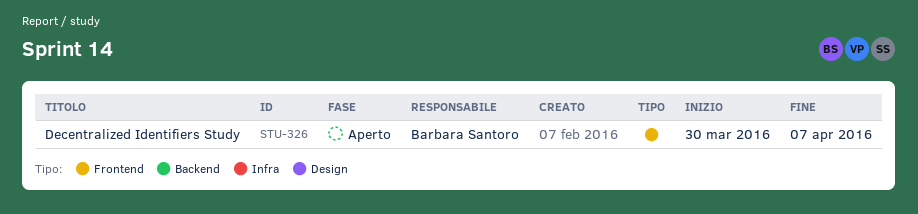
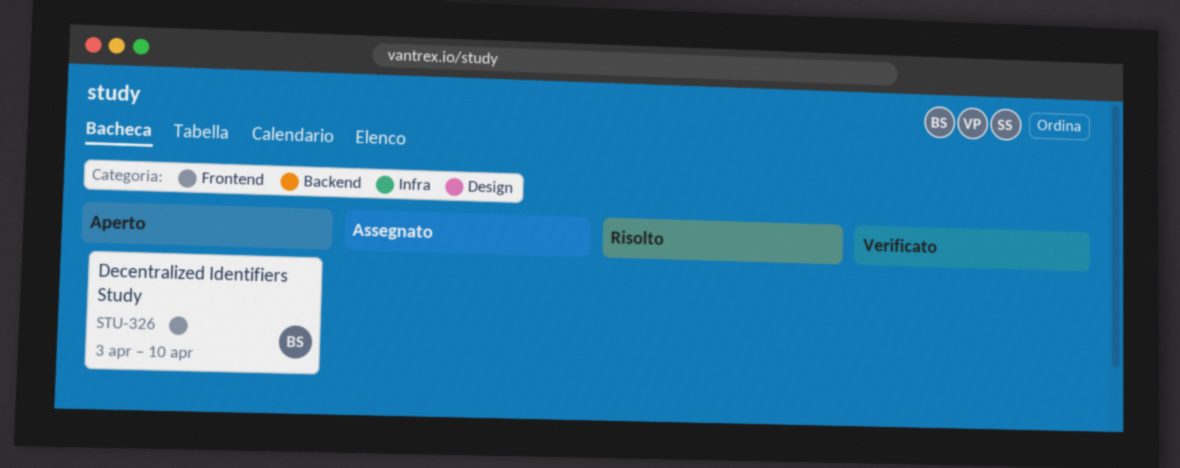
STU-326, start: Mar 30 -> Apr 3
STU-326, due: Apr 7 -> Apr 10

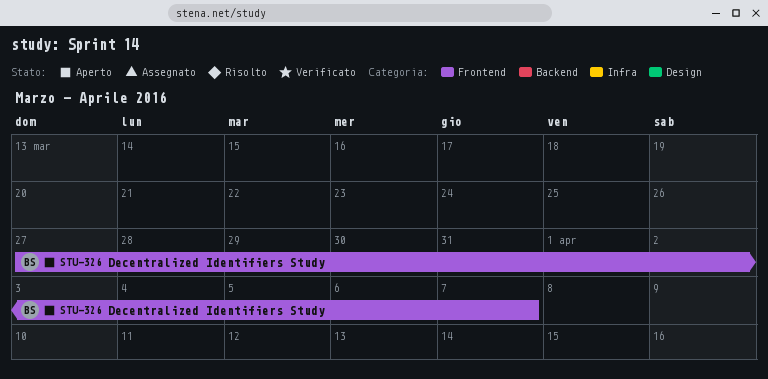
STU-326, start: Apr 3 -> Mar 27
STU-326, due: Apr 10 -> Apr 7

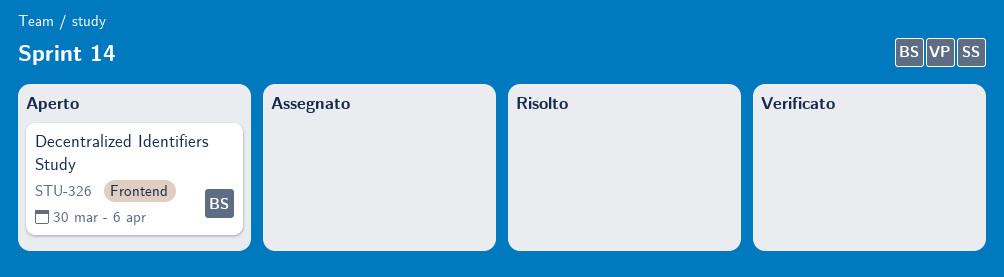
STU-326, start: Mar 27 -> Mar 30
STU-326, due: Apr 7 -> Apr 6

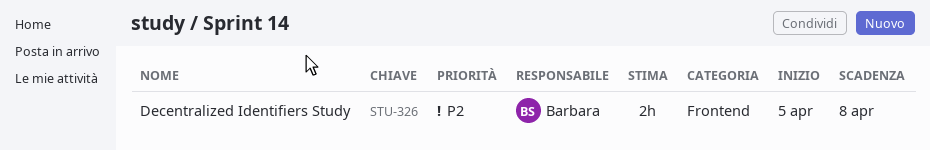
STU-326, start: Mar 30 -> Apr 5
STU-326, due: Apr 6 -> Apr 8

